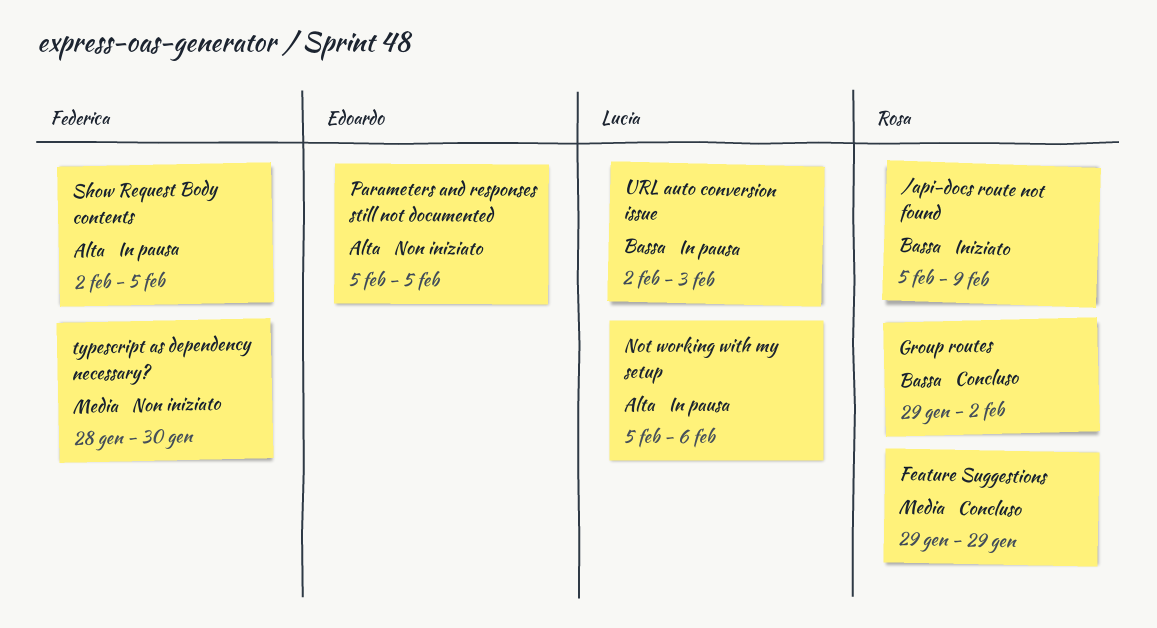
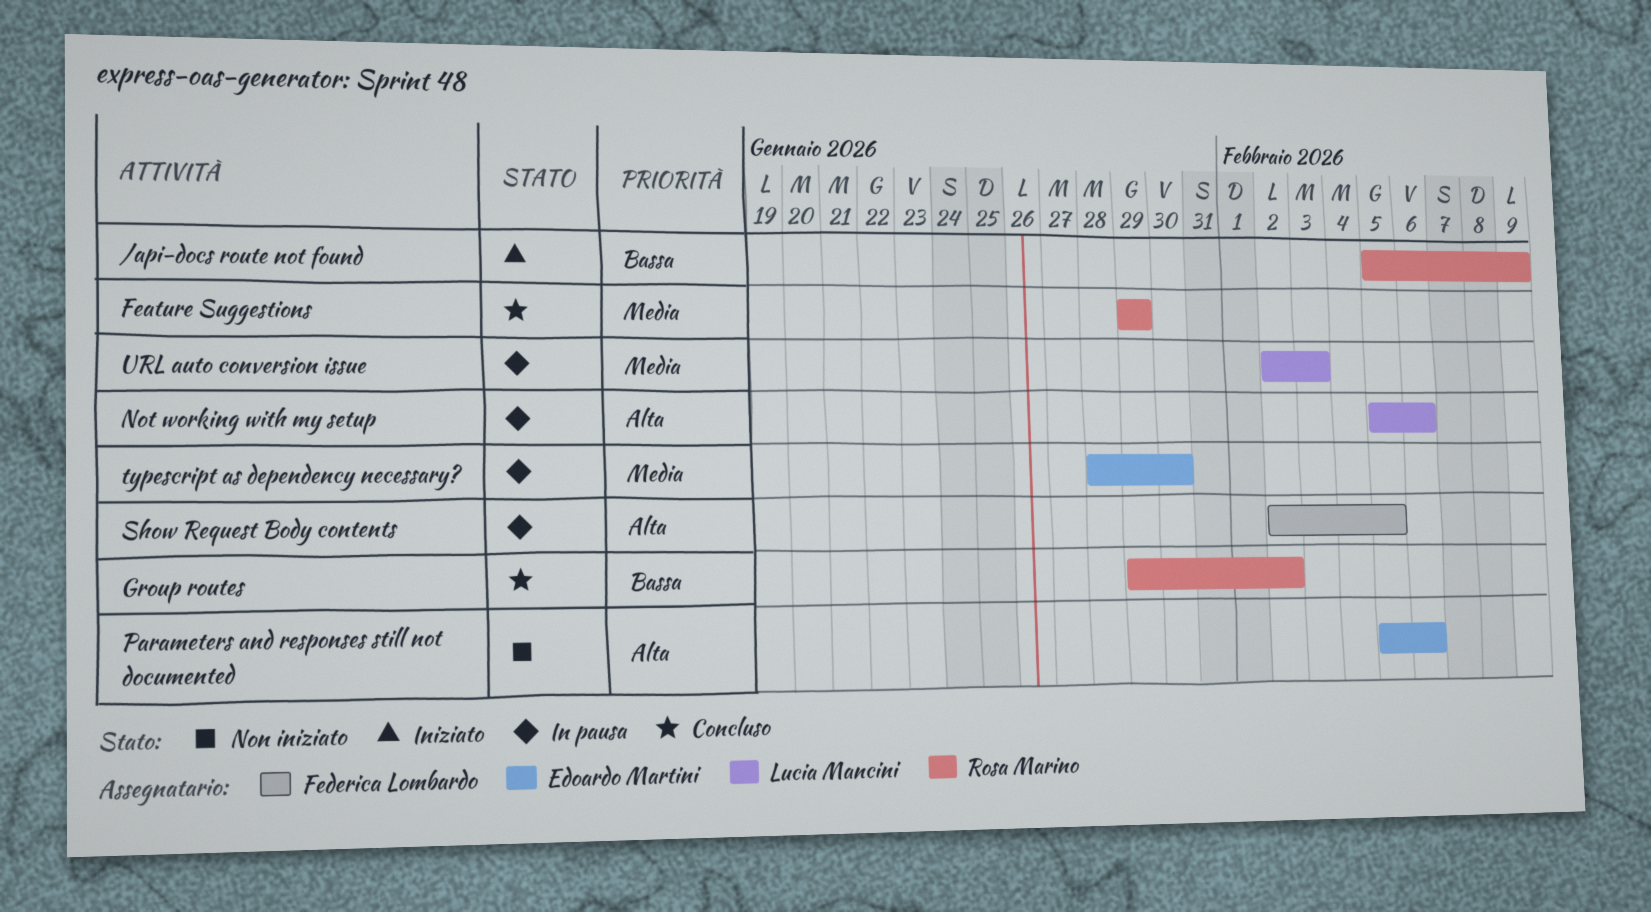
Parameters and responses still not documented, due: Feb 5 -> Feb 6
typescript as dependency necessary?, status: Non iniziato -> In pausa
typescript as dependency necessary?, owner: Federica Lombardo -> Edoardo Martini
URL auto conversion issue, priority: Bassa -> Media

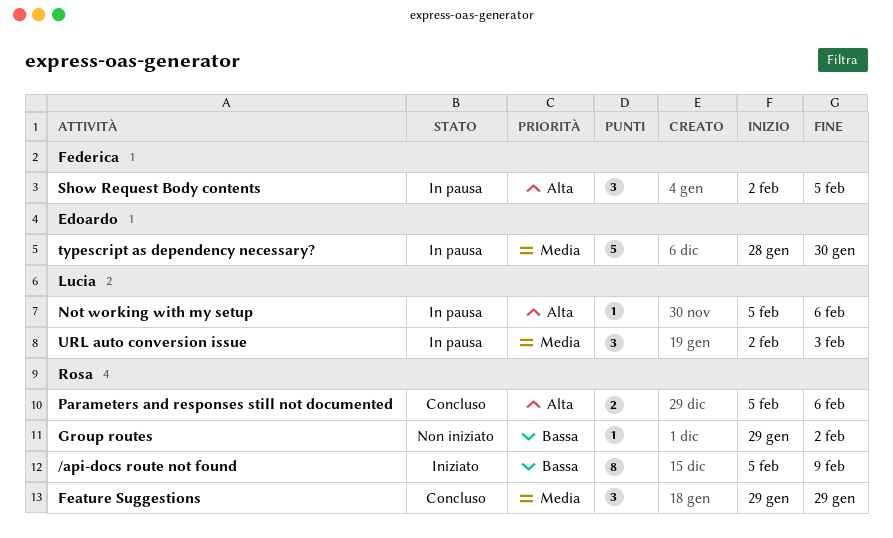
Group routes, status: Concluso -> Non iniziato
Parameters and responses still not documented, status: Non iniziato -> Concluso
Parameters and responses still not documented, owner: Edoardo Martini -> Rosa Marino

